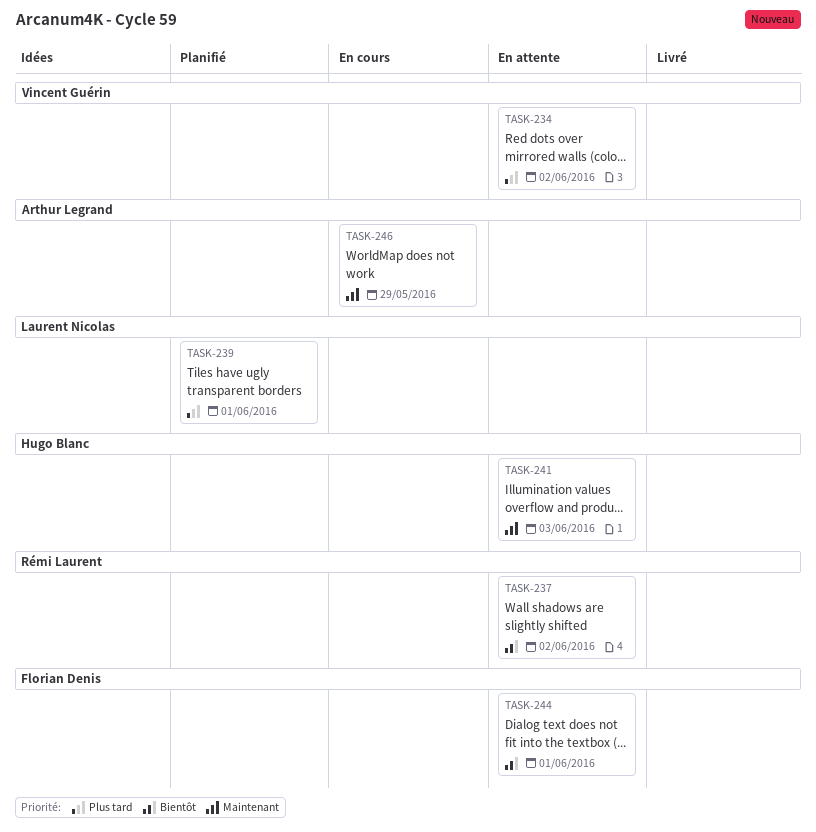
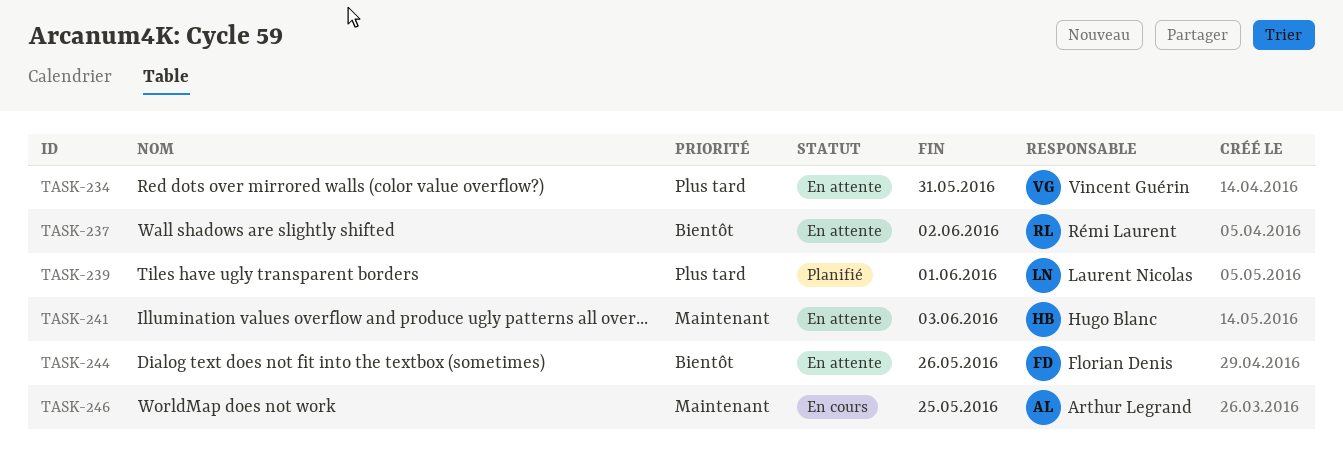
TASK-234, due: Jun 2 -> May 31
TASK-244, due: Jun 1 -> May 26
TASK-246, due: May 29 -> May 25

